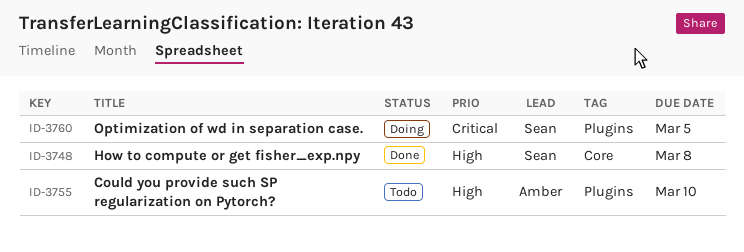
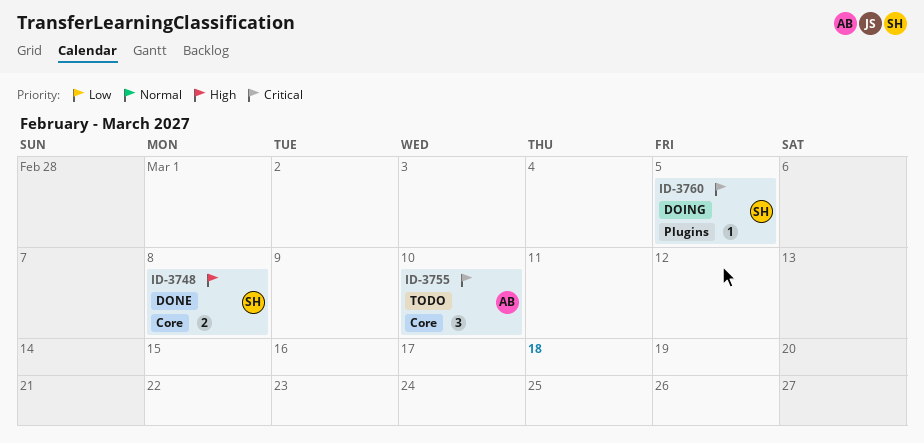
ID-3755, priority: High -> Critical
ID-3755, label: Plugins -> Core

